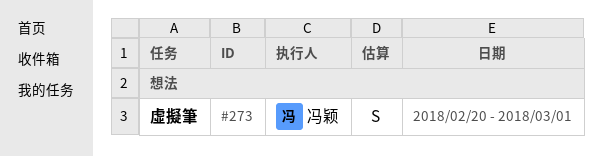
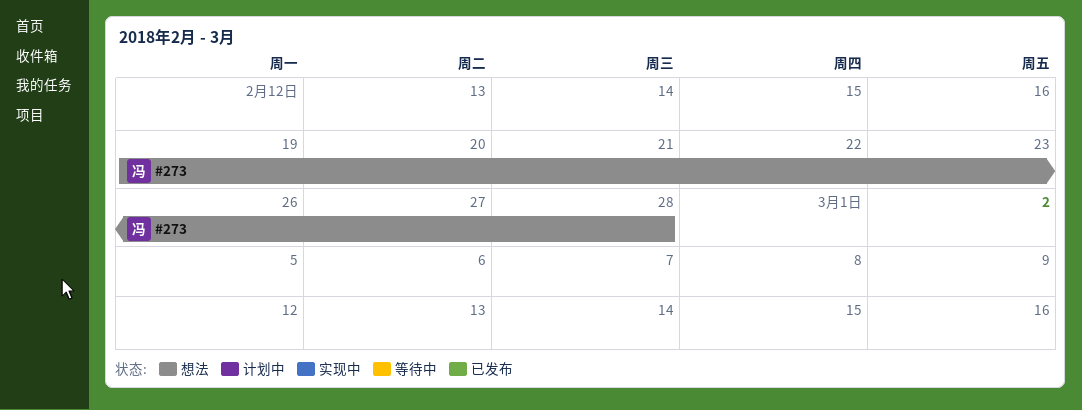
#273, start: Feb 20 -> Feb 19
#273, due: Mar 1 -> Feb 28

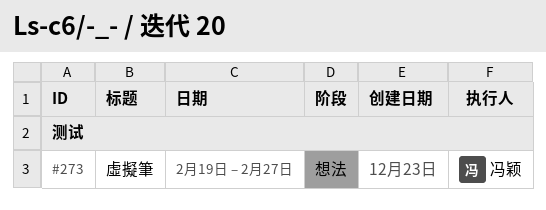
#273, due: Feb 28 -> Feb 27

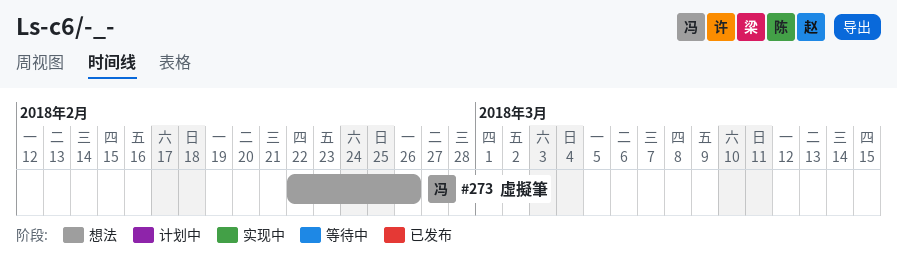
#273, start: Feb 19 -> Feb 22
#273, due: Feb 27 -> Feb 26

